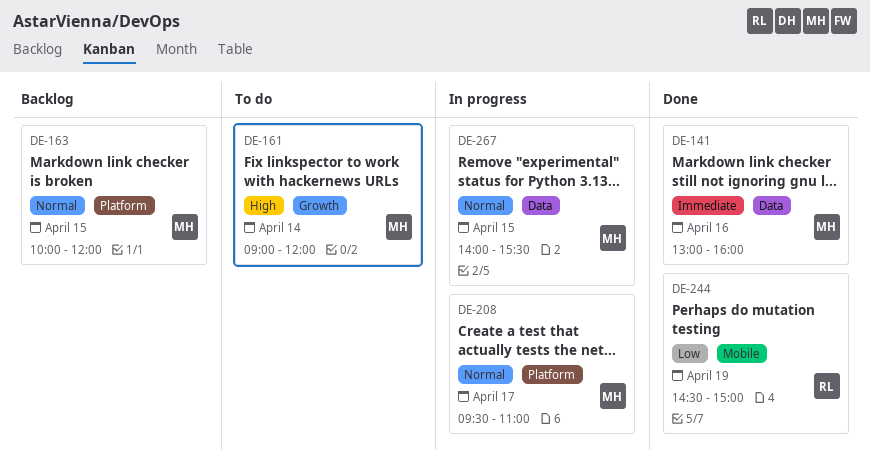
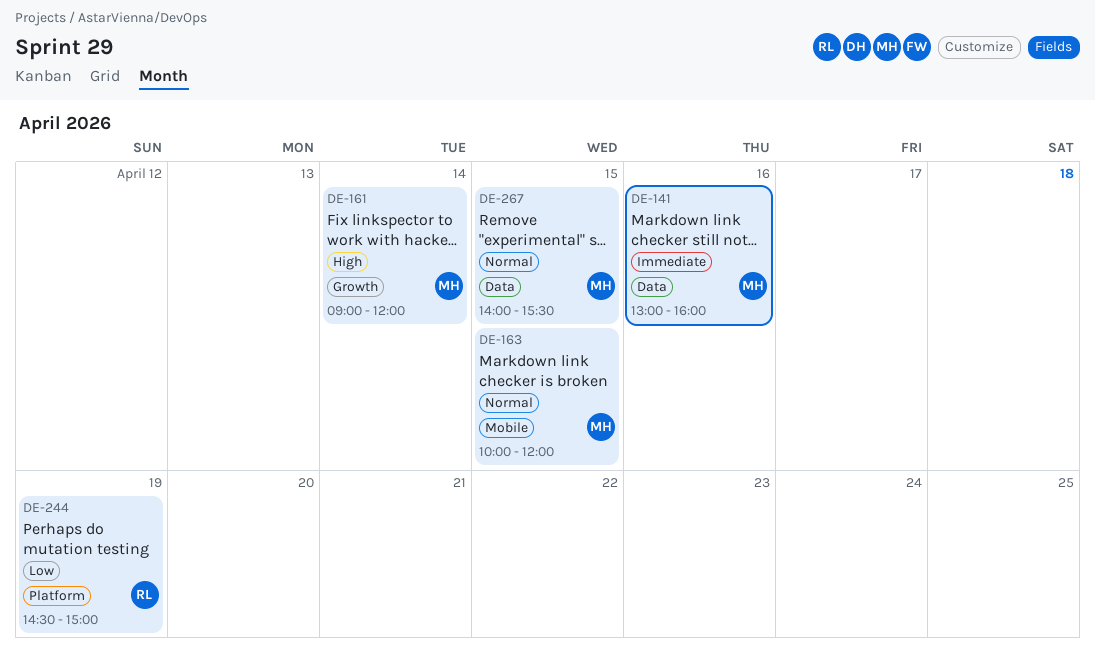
DE-163, label: Platform -> Mobile
DE-208: present -> none
DE-244, label: Mobile -> Platform

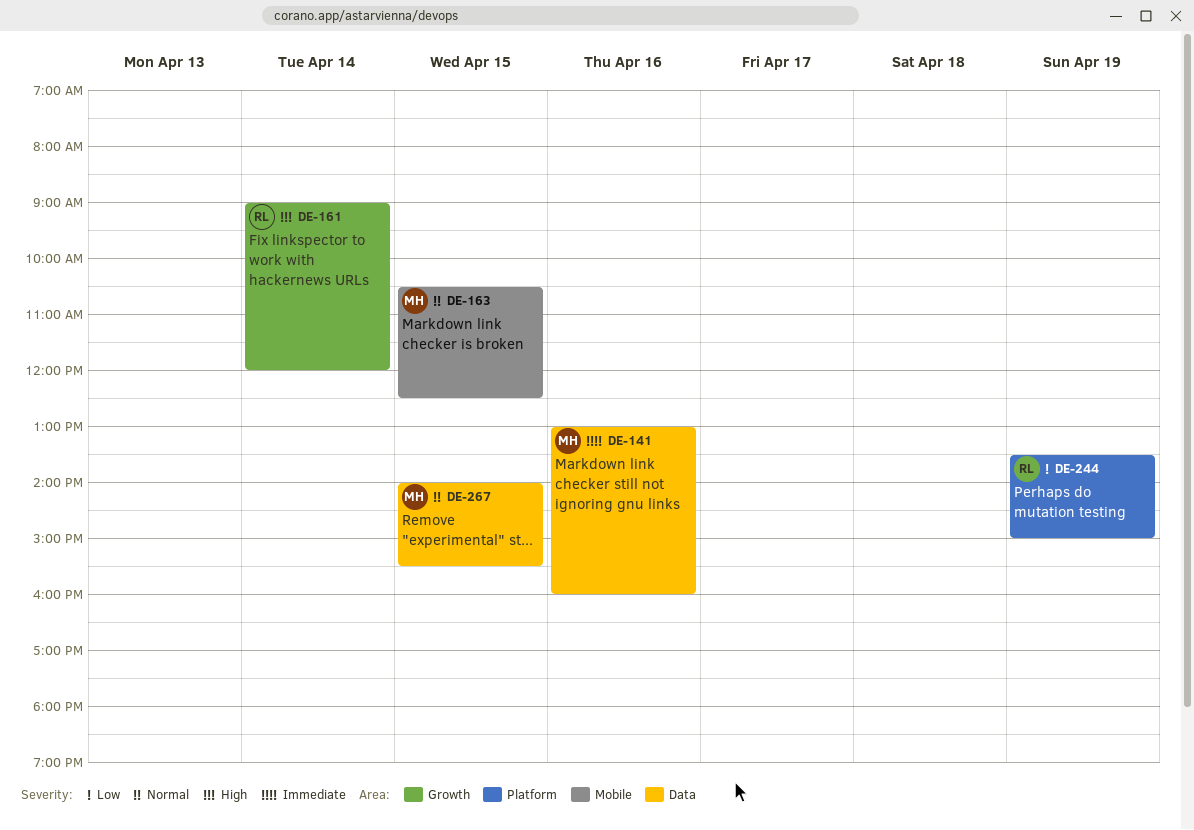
DE-161, owner: MH -> RL
DE-163, begins: 10:00 -> 10:30
DE-163, ends: 12:00 -> 12:30
DE-244, begins: 14:30 -> 13:30

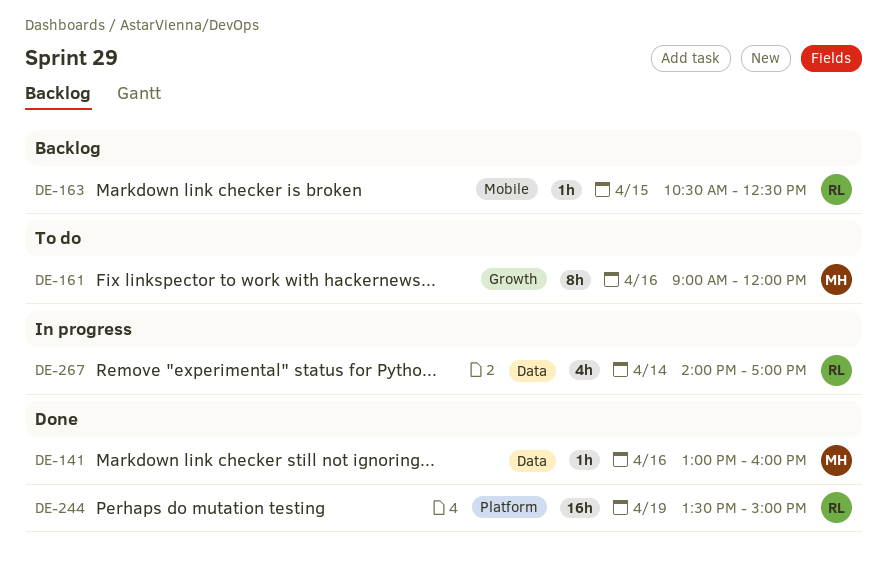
DE-161, owner: RL -> MH
DE-161, day: Apr 14 -> Apr 16
DE-163, owner: MH -> RL
DE-267, owner: MH -> RL
DE-267, day: Apr 15 -> Apr 14
DE-267, ends: 15:30 -> 17:00

